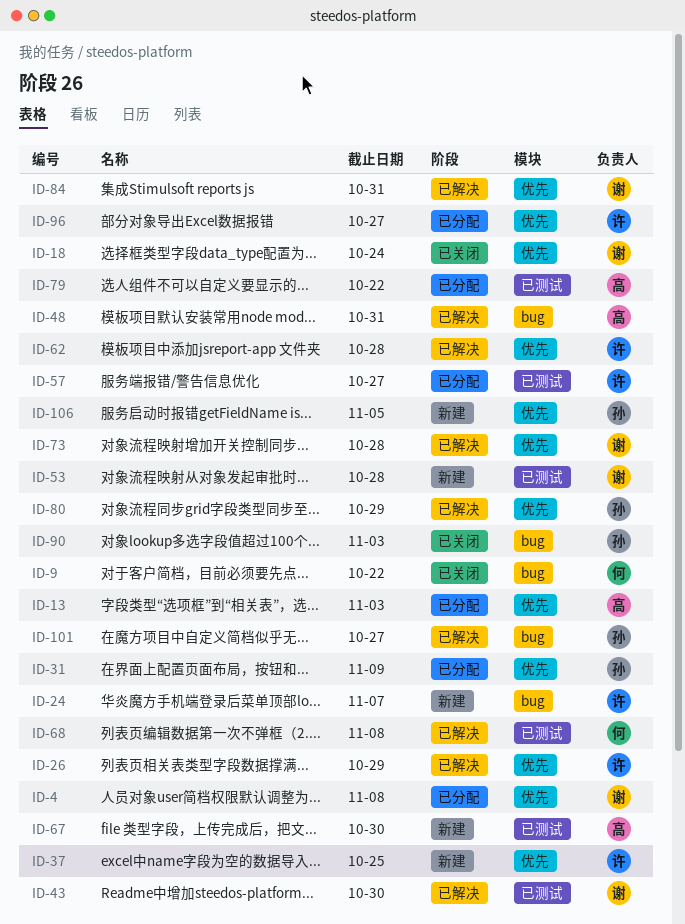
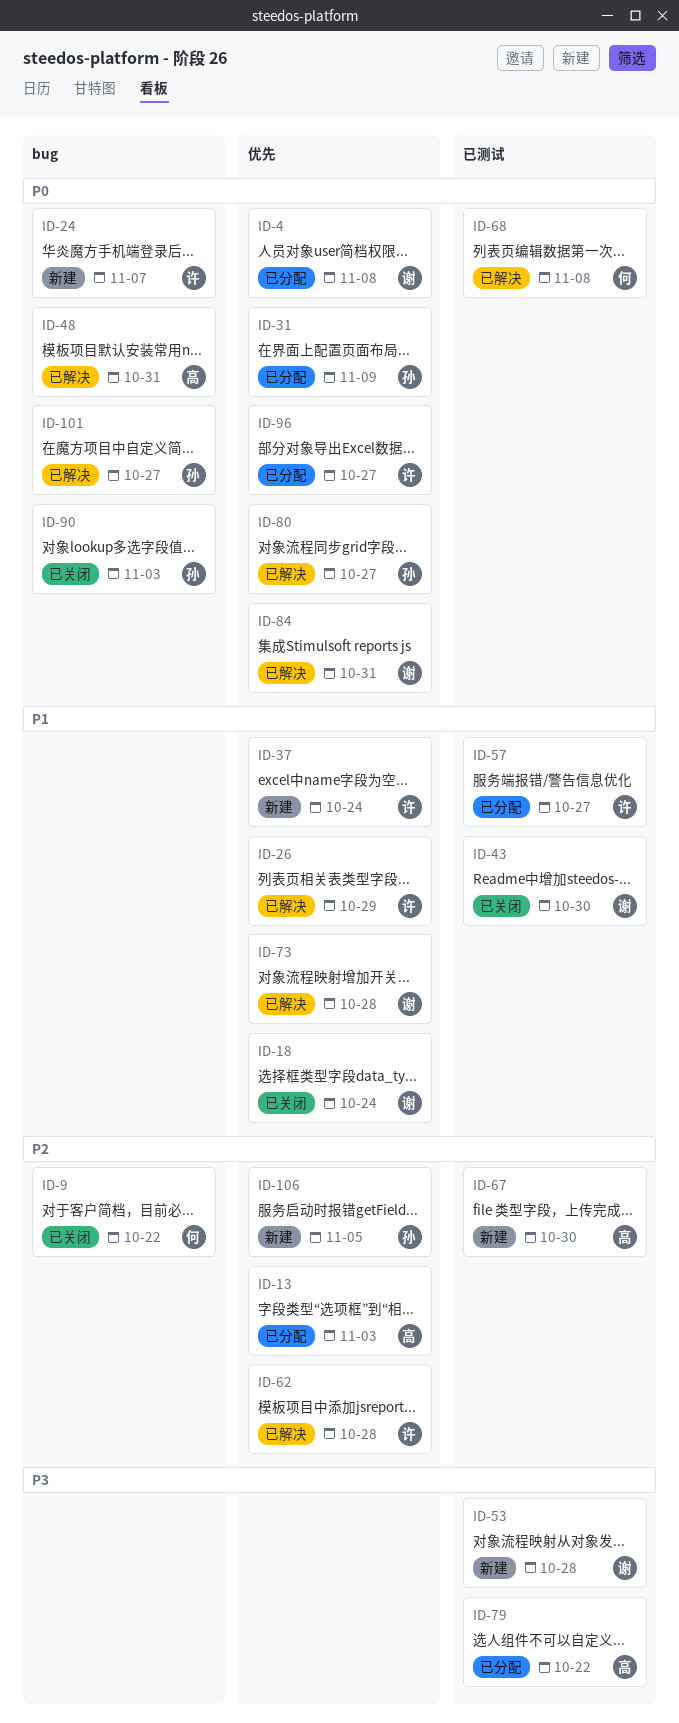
ID-37, due: Oct 25 -> Oct 24
ID-43, status: 已解决 -> 已关闭
ID-80, due: Oct 29 -> Oct 27

